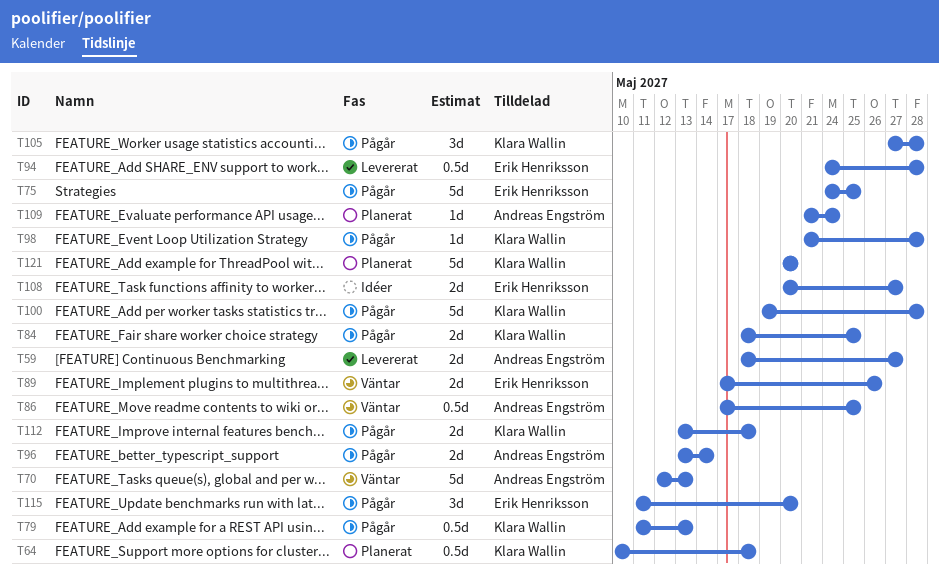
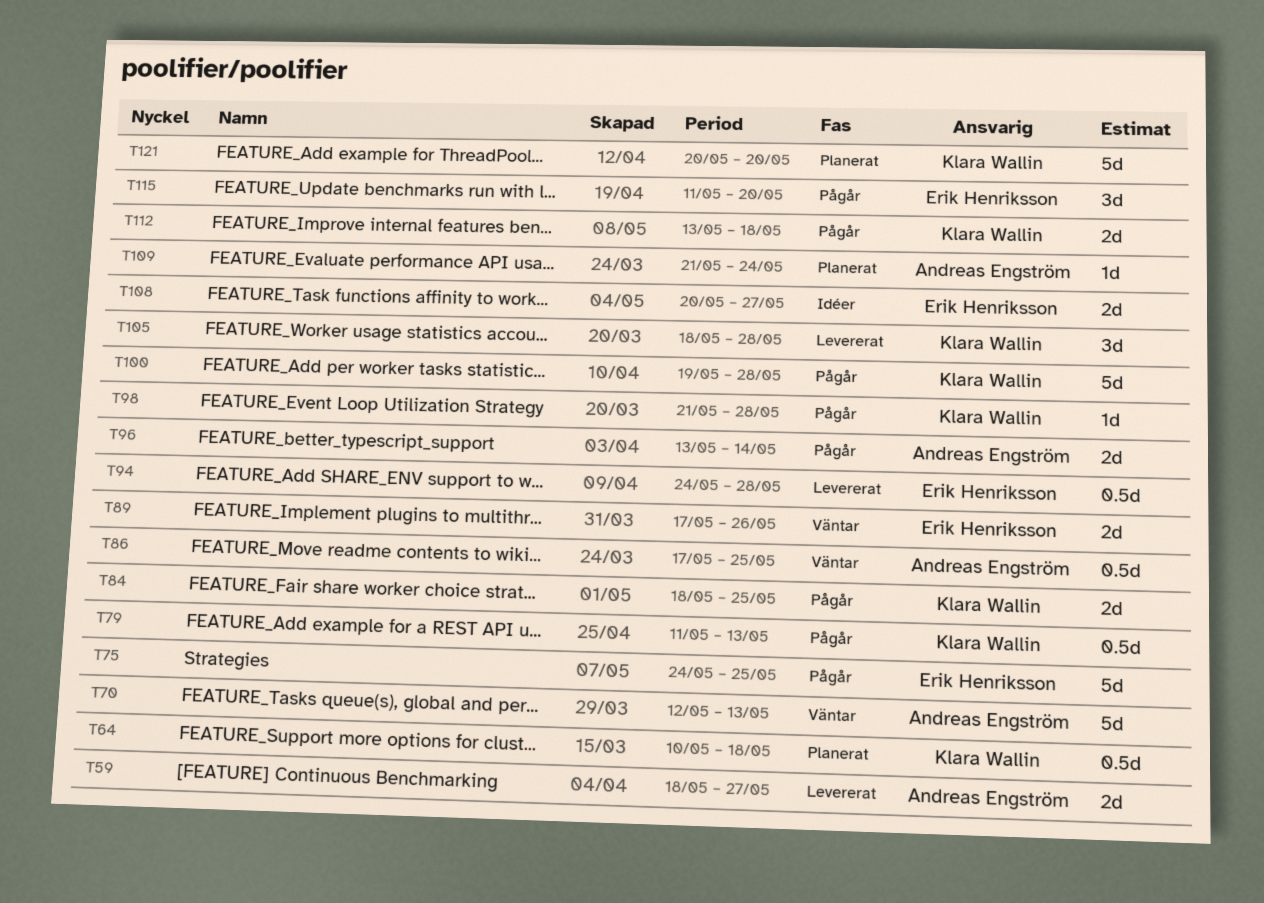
T105, status: Pågår -> Levererat
T105, start: May 27 -> May 18

